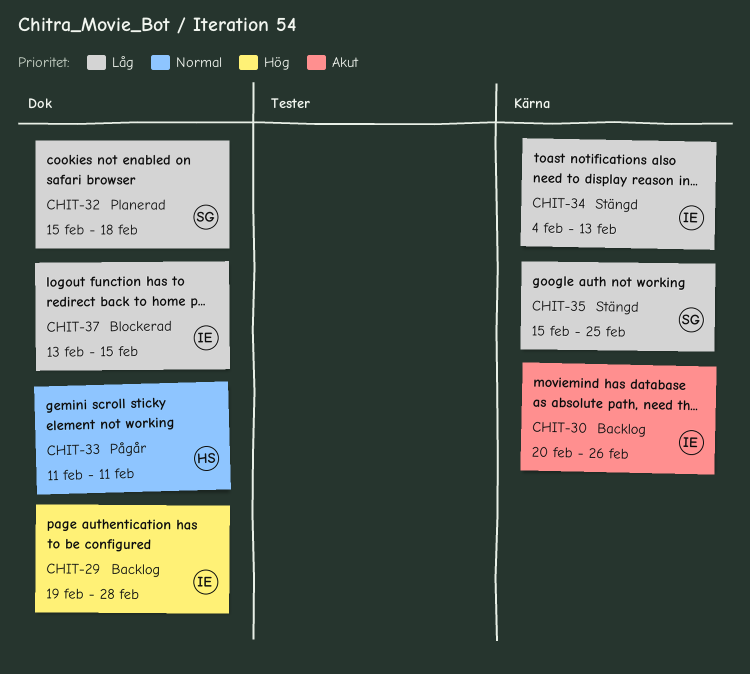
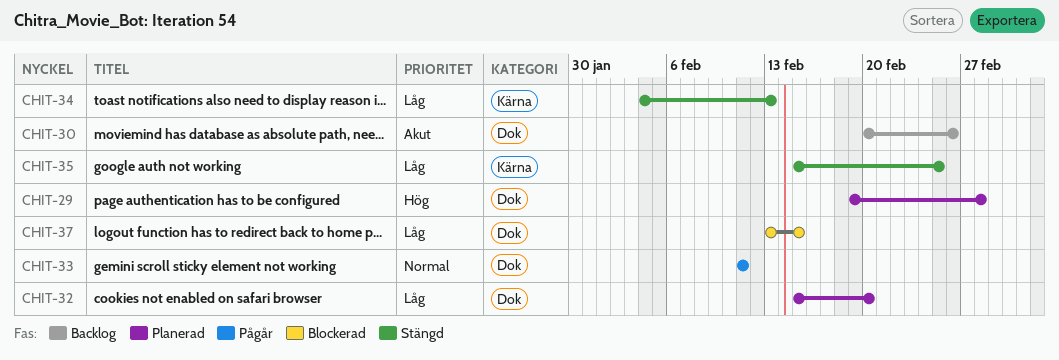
CHIT-29, status: Backlog -> Planerad
CHIT-30, label: Kärna -> Dok
CHIT-32, due: Feb 18 -> Feb 20

